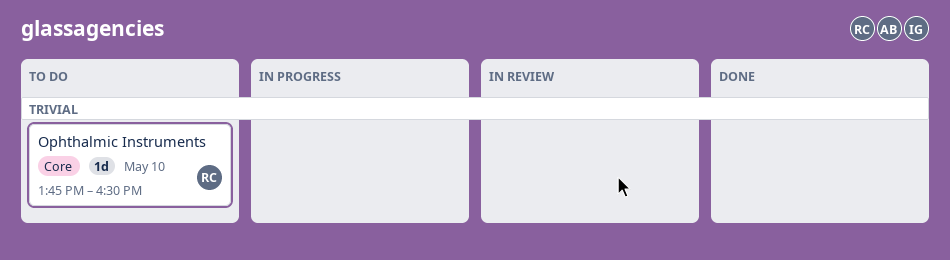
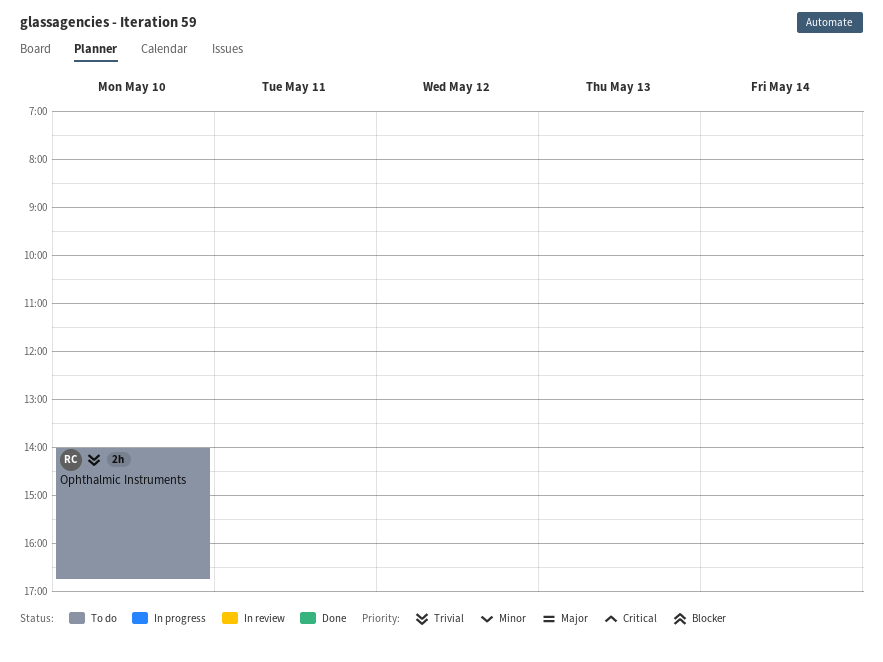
Ophthalmic Instruments, estimate: 1d -> 2h
Ophthalmic Instruments, begins: 13:45 -> 14:00
Ophthalmic Instruments, ends: 16:30 -> 16:45

